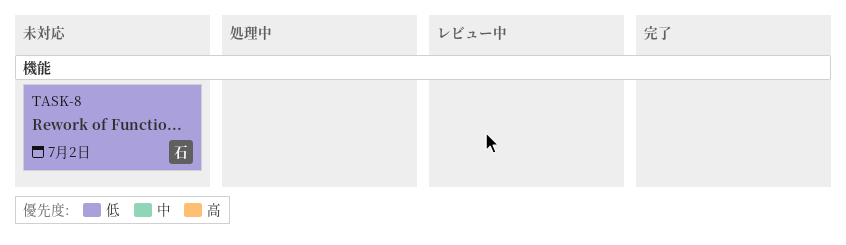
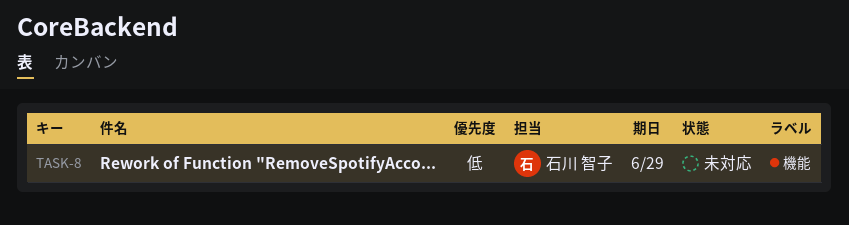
TASK-8, due: Jul 2 -> Jun 29

